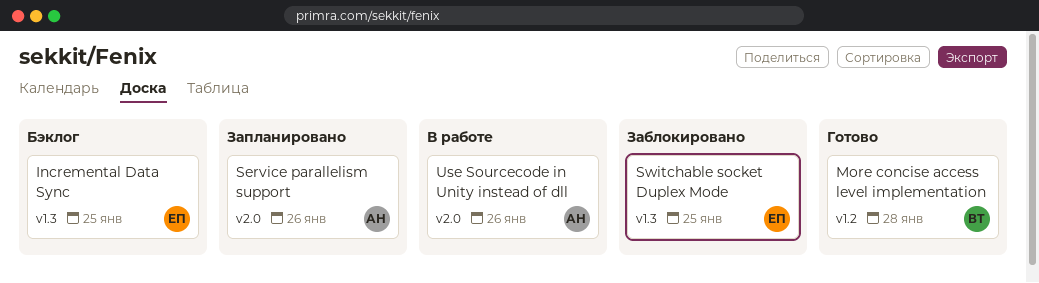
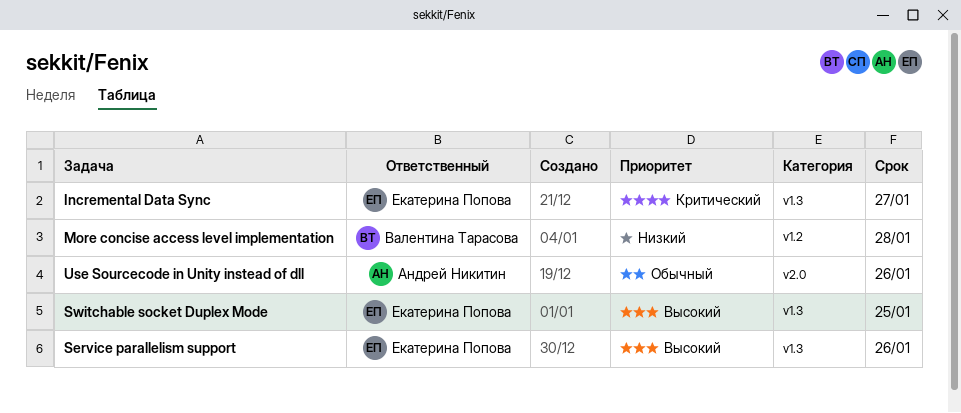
Incremental Data Sync, due: Jan 25 -> Jan 27
Service parallelism support, owner: Андрей Никитин -> Екатерина Попова
Service parallelism support, label: v2.0 -> v1.3

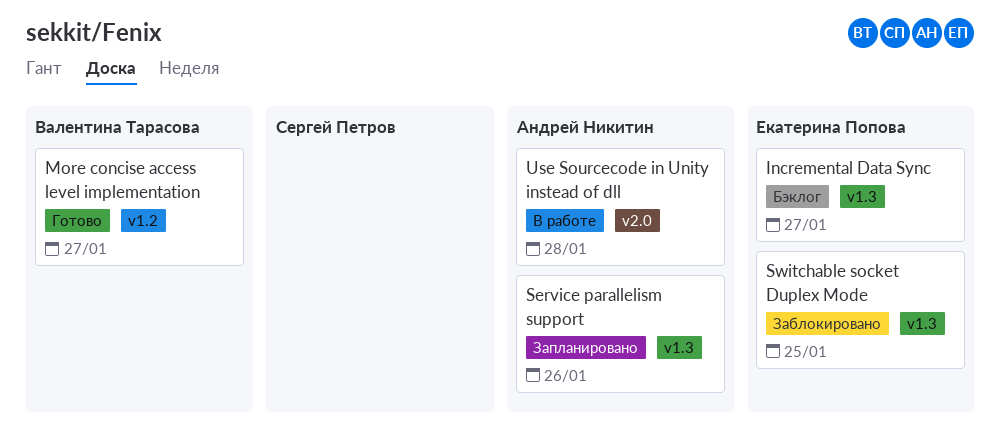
More concise access level implementation, due: Jan 28 -> Jan 27
Service parallelism support, owner: Екатерина Попова -> Андрей Никитин
Use Sourcecode in Unity instead of dll, due: Jan 26 -> Jan 28

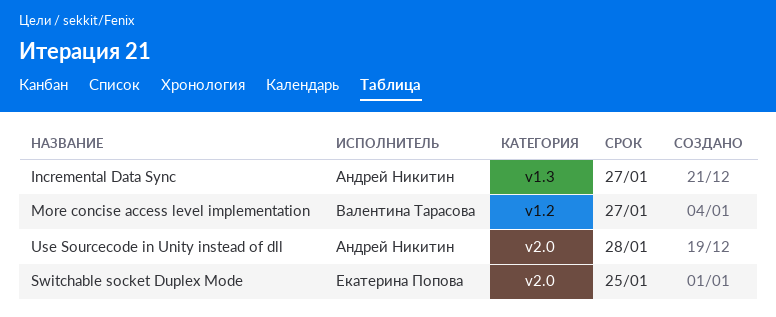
Incremental Data Sync, owner: Екатерина Попова -> Андрей Никитин
Service parallelism support: present -> none
Switchable socket Duplex Mode, label: v1.3 -> v2.0

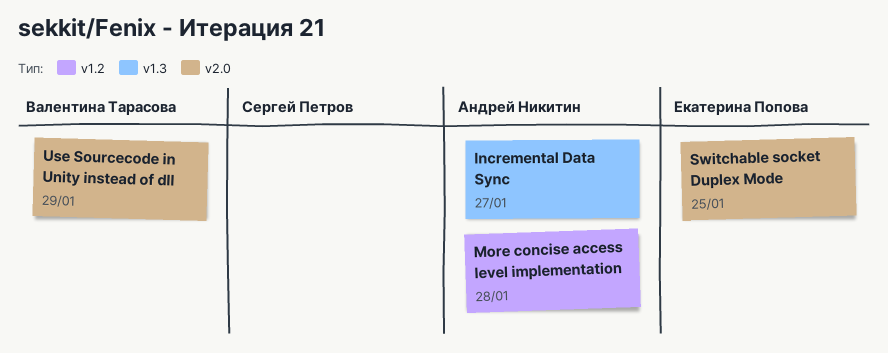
More concise access level implementation, owner: Валентина Тарасова -> Андрей Никитин
More concise access level implementation, due: Jan 27 -> Jan 28
Use Sourcecode in Unity instead of dll, owner: Андрей Никитин -> Валентина Тарасова
Use Sourcecode in Unity instead of dll, due: Jan 28 -> Jan 29

